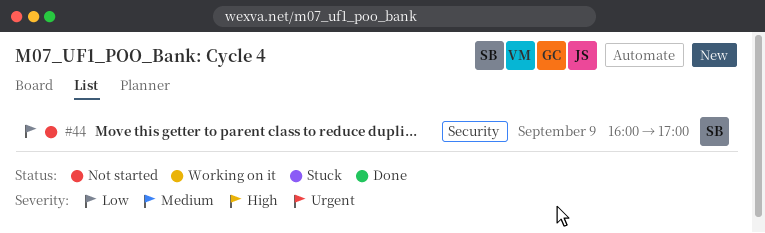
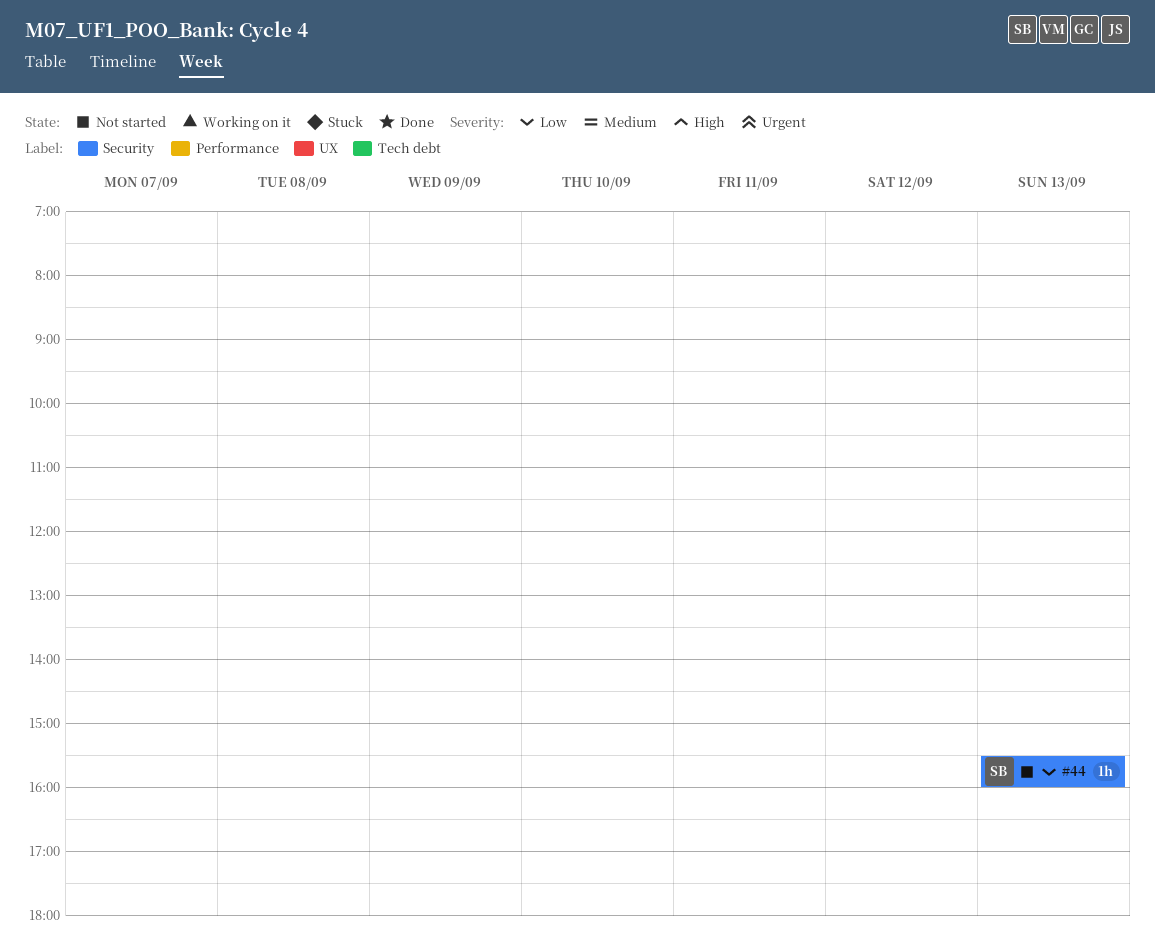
#44, day: Sep 9 -> Sep 13
#44, begins: 16:00 -> 15:30
#44, ends: 17:00 -> 16:00

